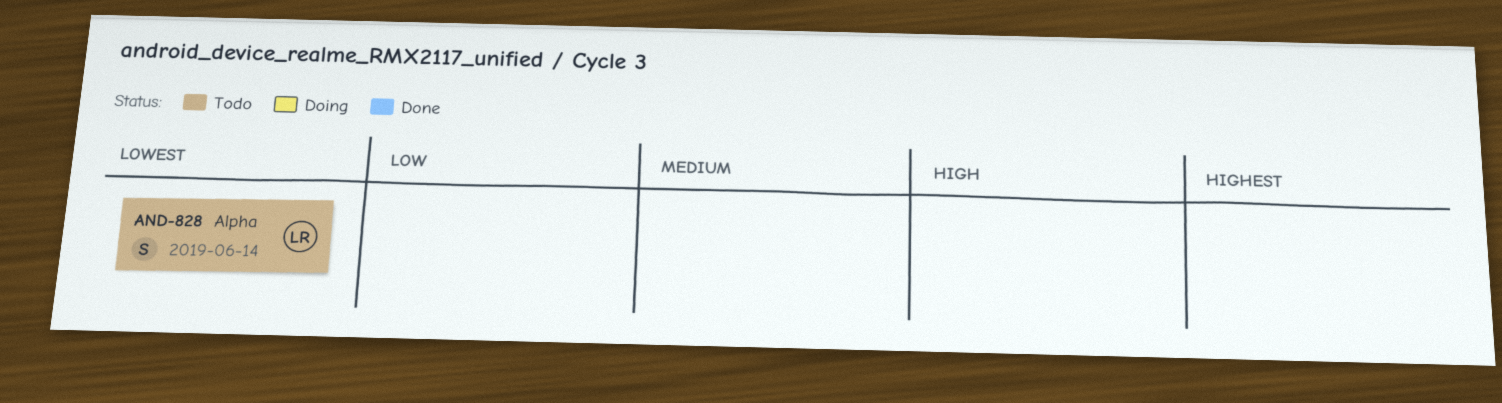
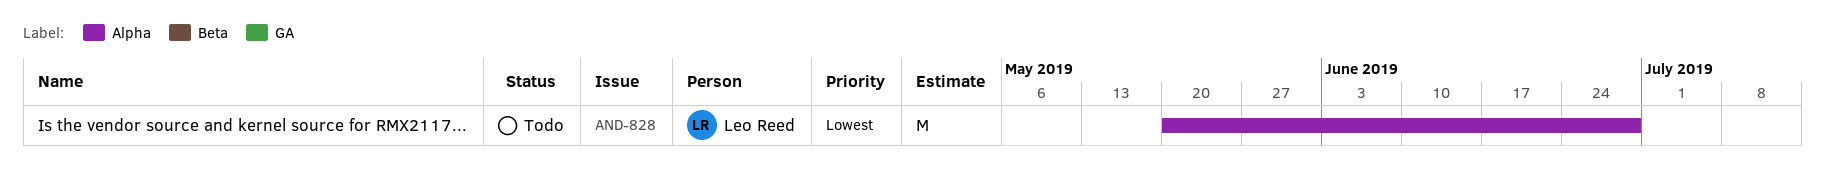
AND-828, estimate: S -> M
AND-828, due: Jun 14 -> Jun 28

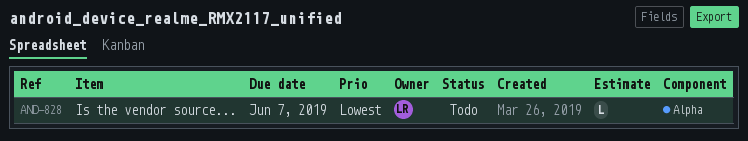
AND-828, estimate: M -> L
AND-828, due: Jun 28 -> Jun 7

